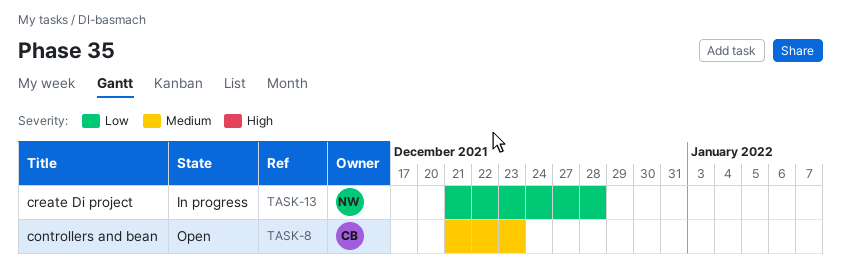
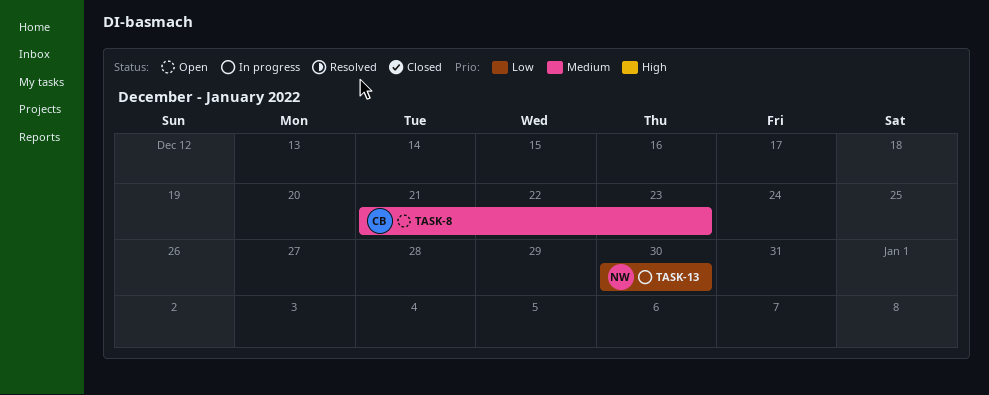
TASK-13, start: Dec 21 -> Dec 30
TASK-13, due: Dec 28 -> Dec 30

